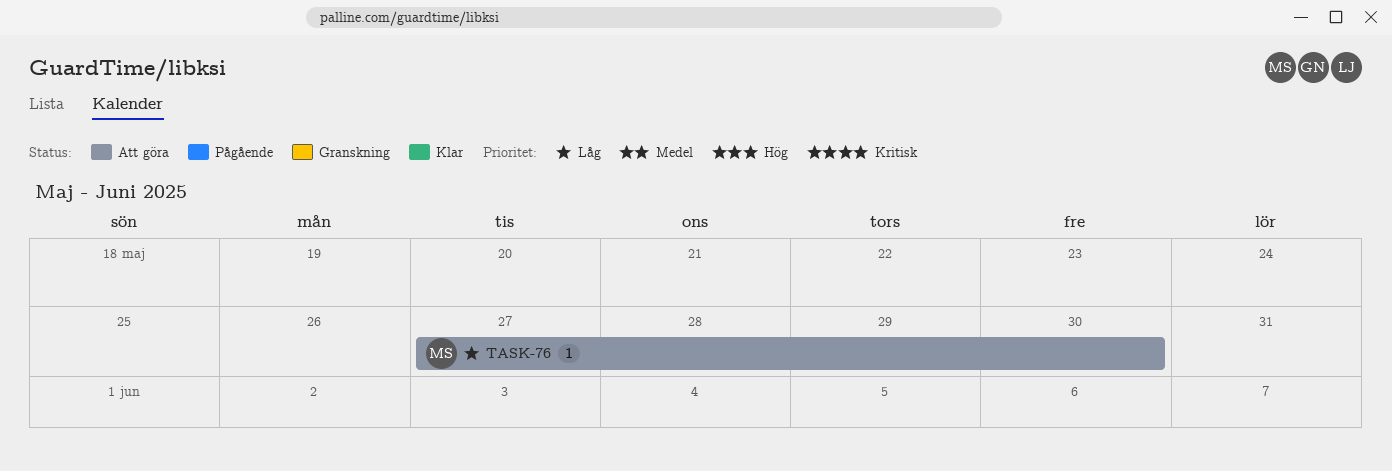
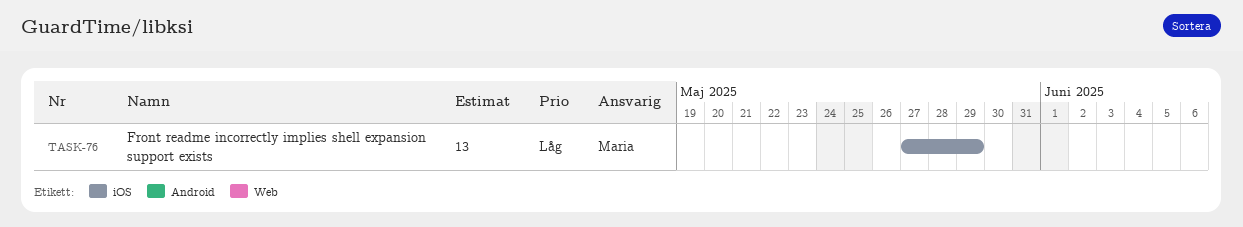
TASK-76, estimate: 1 -> 13
TASK-76, due: May 30 -> May 29

